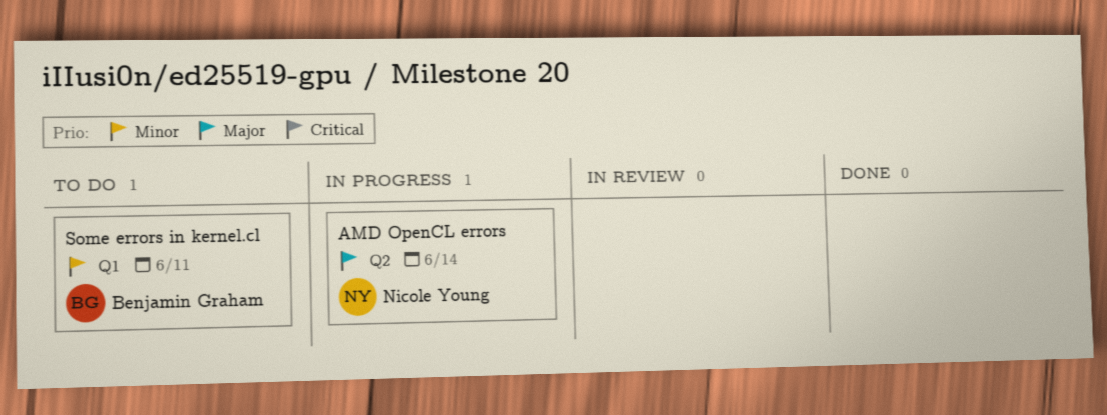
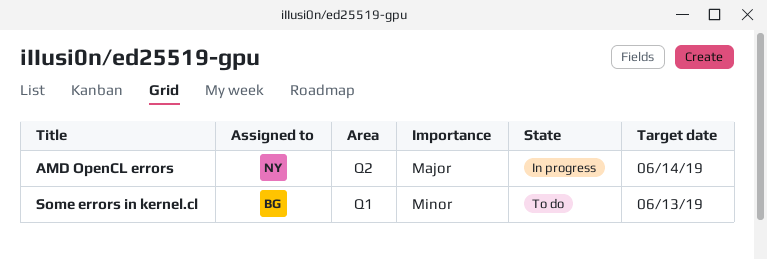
Some errors in kernel.cl, due: Jun 11 -> Jun 13

